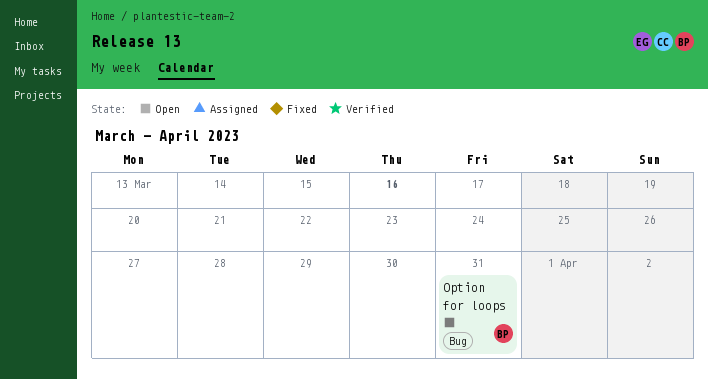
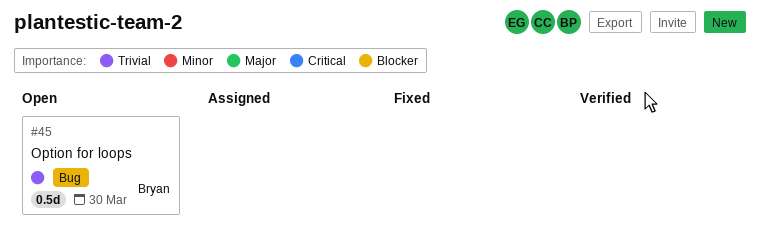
Option for loops, due: Mar 31 -> Mar 30

